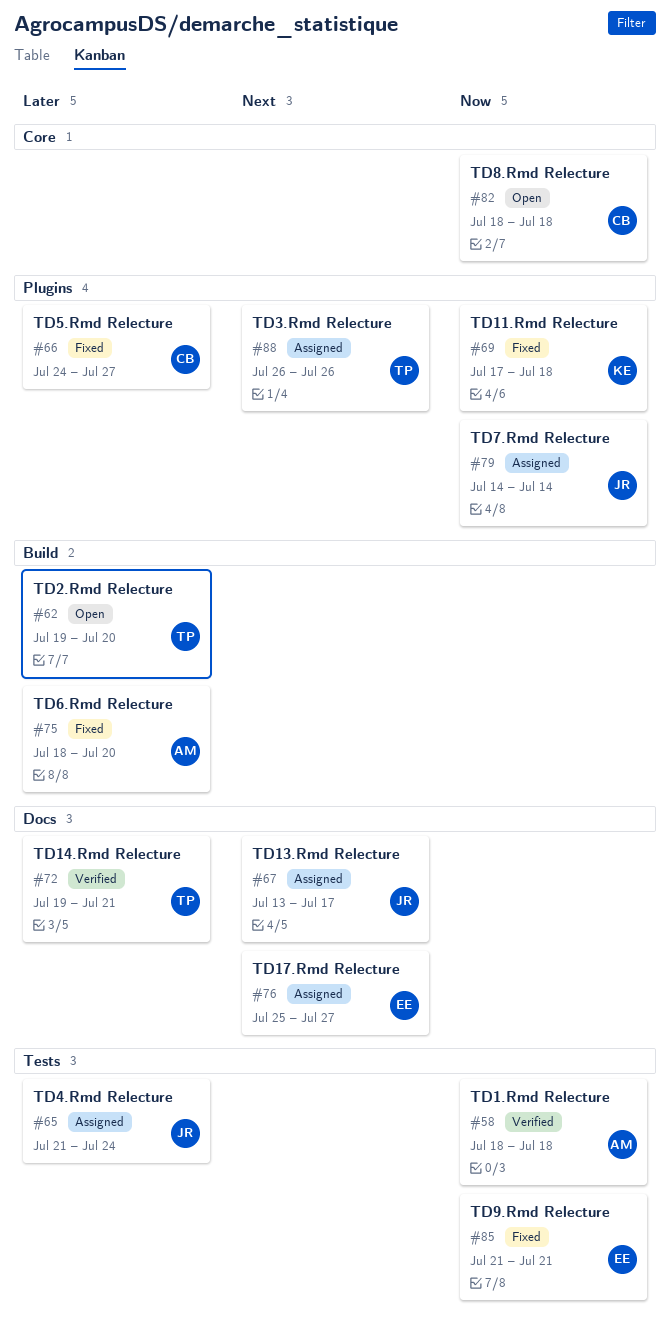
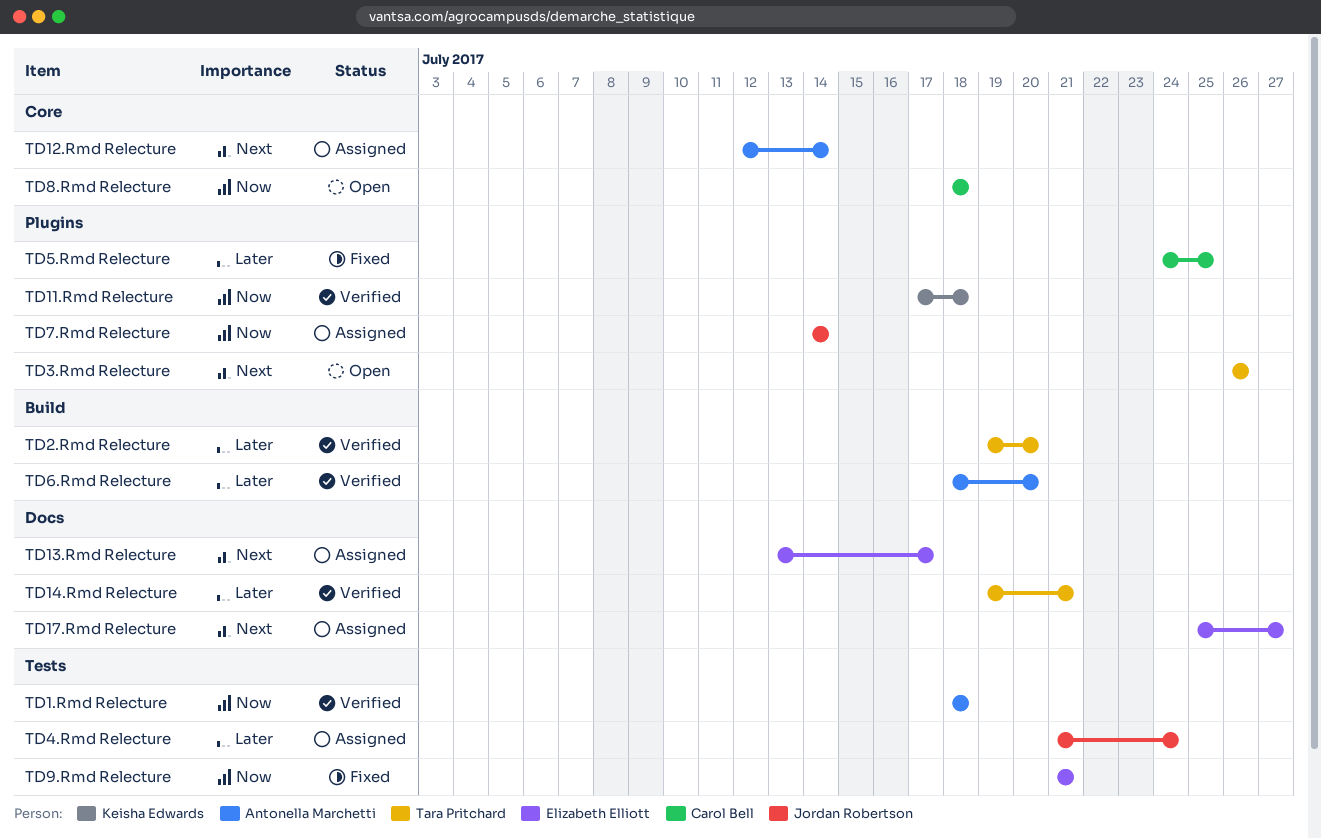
TD11.Rmd Relecture, status: Fixed -> Verified
TD12.Rmd Relecture: none -> present
TD13.Rmd Relecture, owner: Jordan Robertson -> Elizabeth Elliott
TD2.Rmd Relecture, status: Open -> Verified
TD3.Rmd Relecture, status: Assigned -> Open
TD5.Rmd Relecture, due: Jul 27 -> Jul 25
TD6.Rmd Relecture, status: Fixed -> Verified

